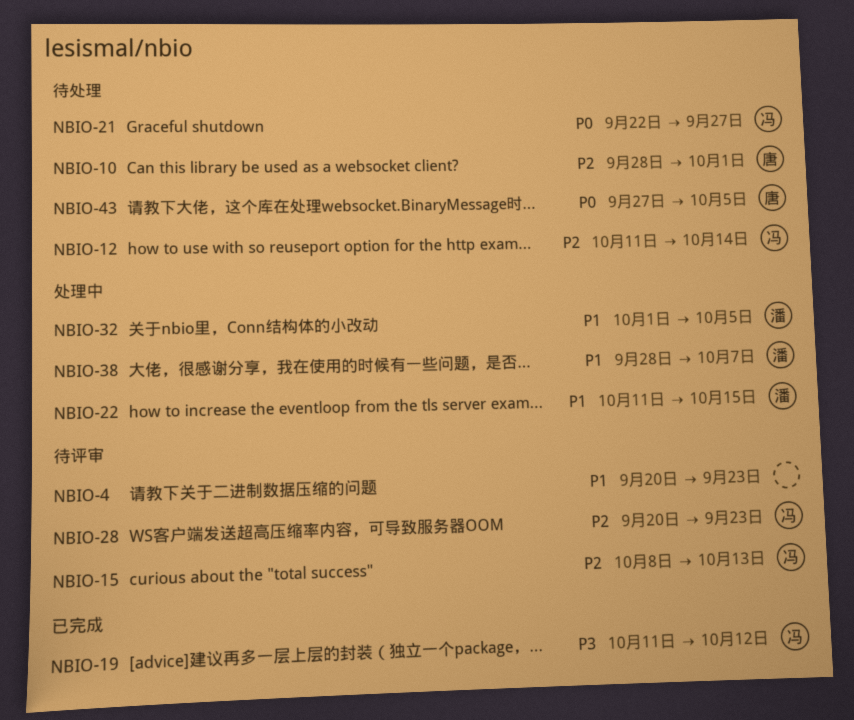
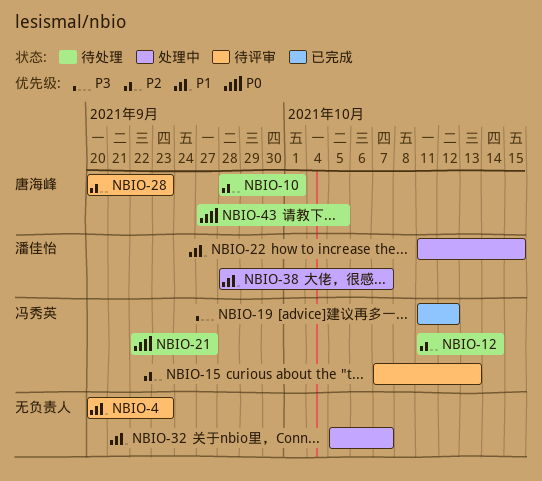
NBIO-15, start: Oct 8 -> Oct 7
NBIO-28, owner: 冯秀英 -> 唐海峰
NBIO-32, owner: 潘佳怡 -> none
NBIO-32, start: Oct 1 -> Oct 5
NBIO-32, due: Oct 5 -> Oct 7

